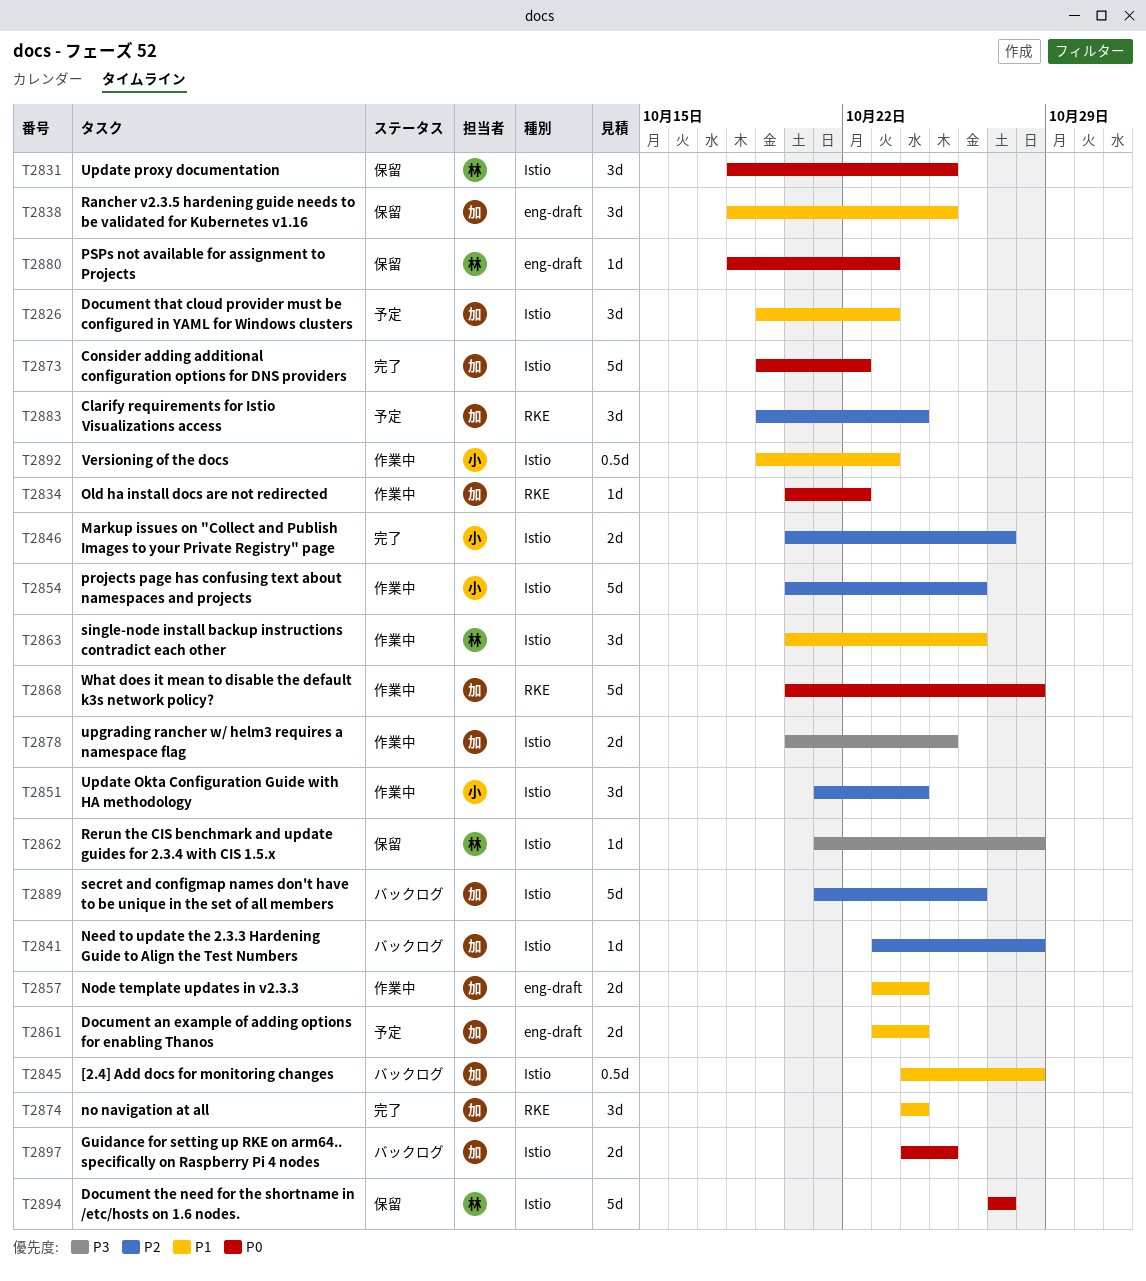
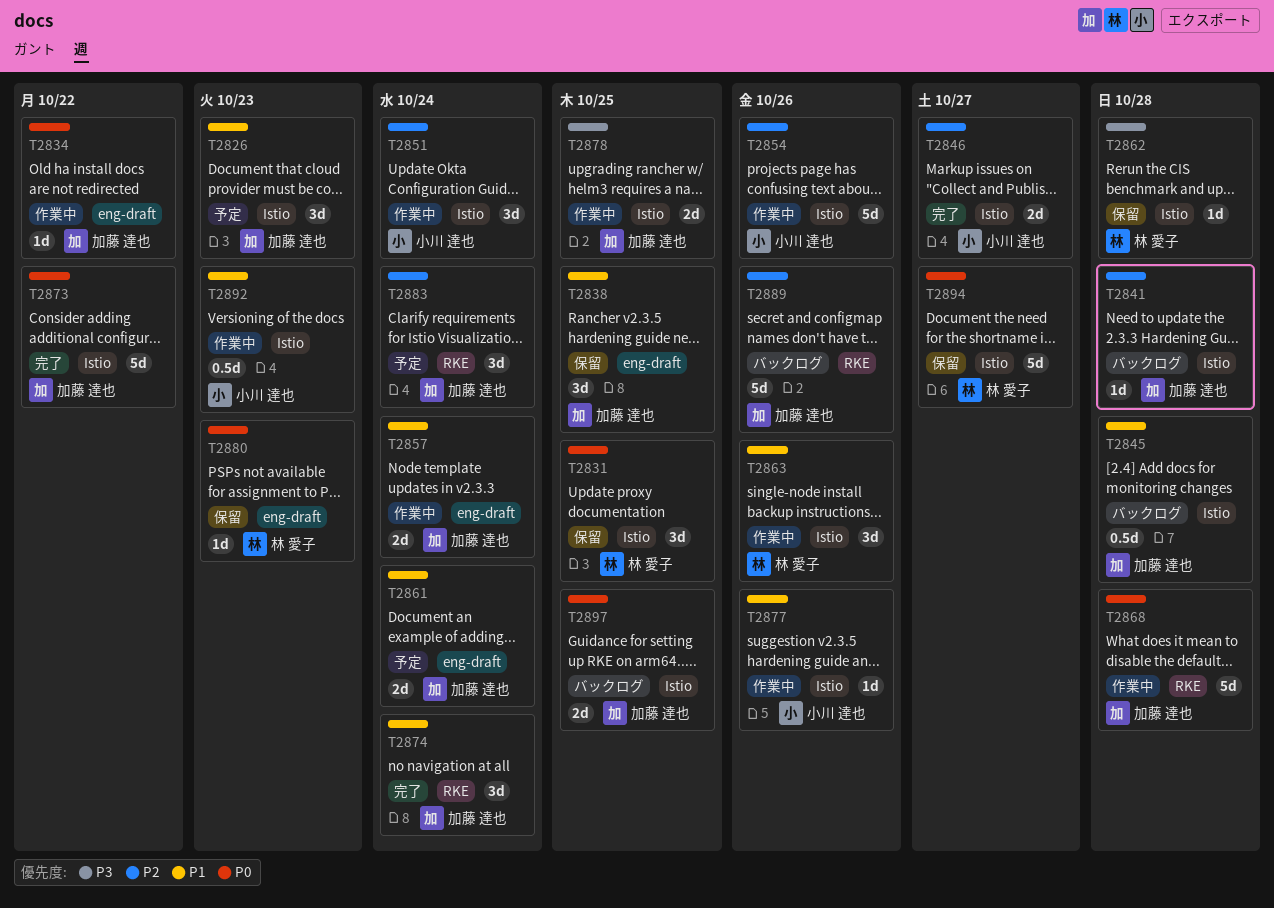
T2834, label: RKE -> eng-draft
T2877: none -> present
T2889, label: Istio -> RKE

